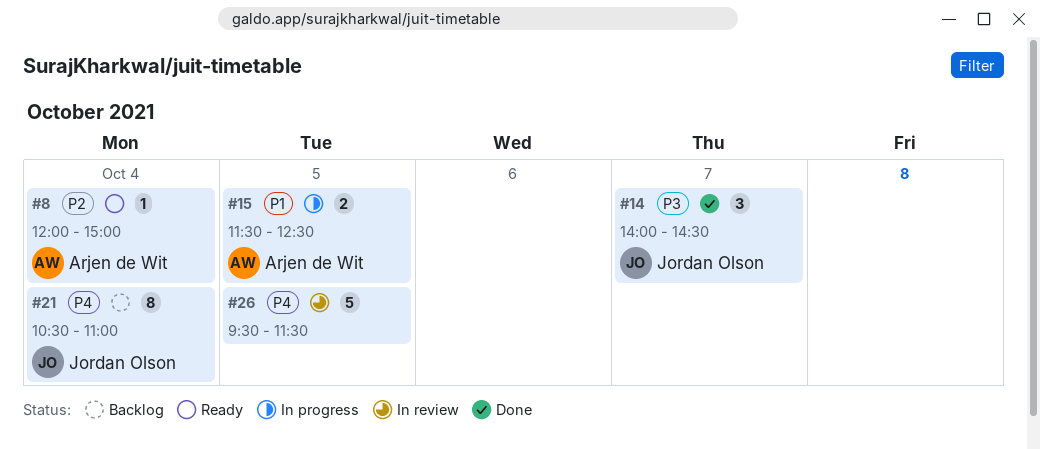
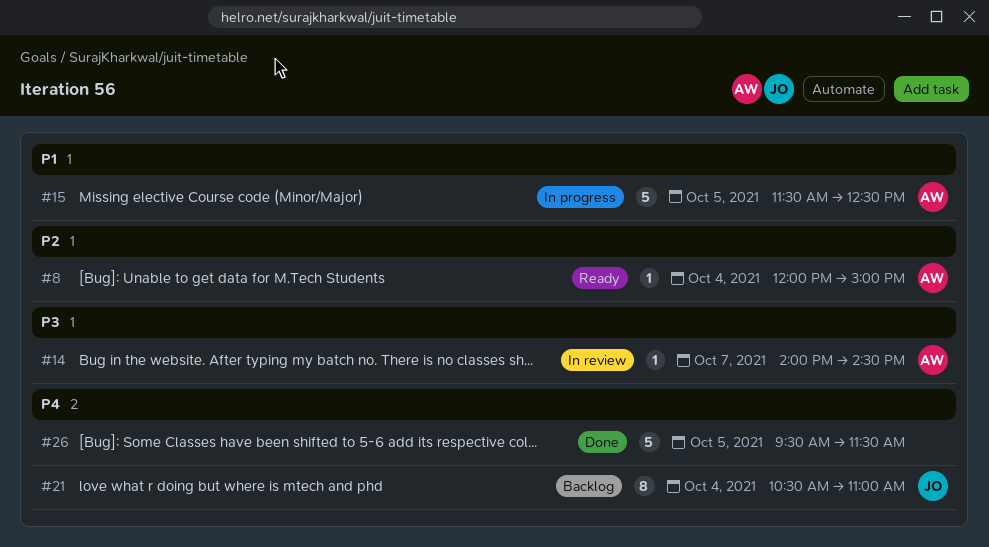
#14, status: Done -> In review
#14, owner: Jordan Olson -> Arjen de Wit
#14, estimate: 3 -> 1
#15, estimate: 2 -> 5
#26, status: In review -> Done

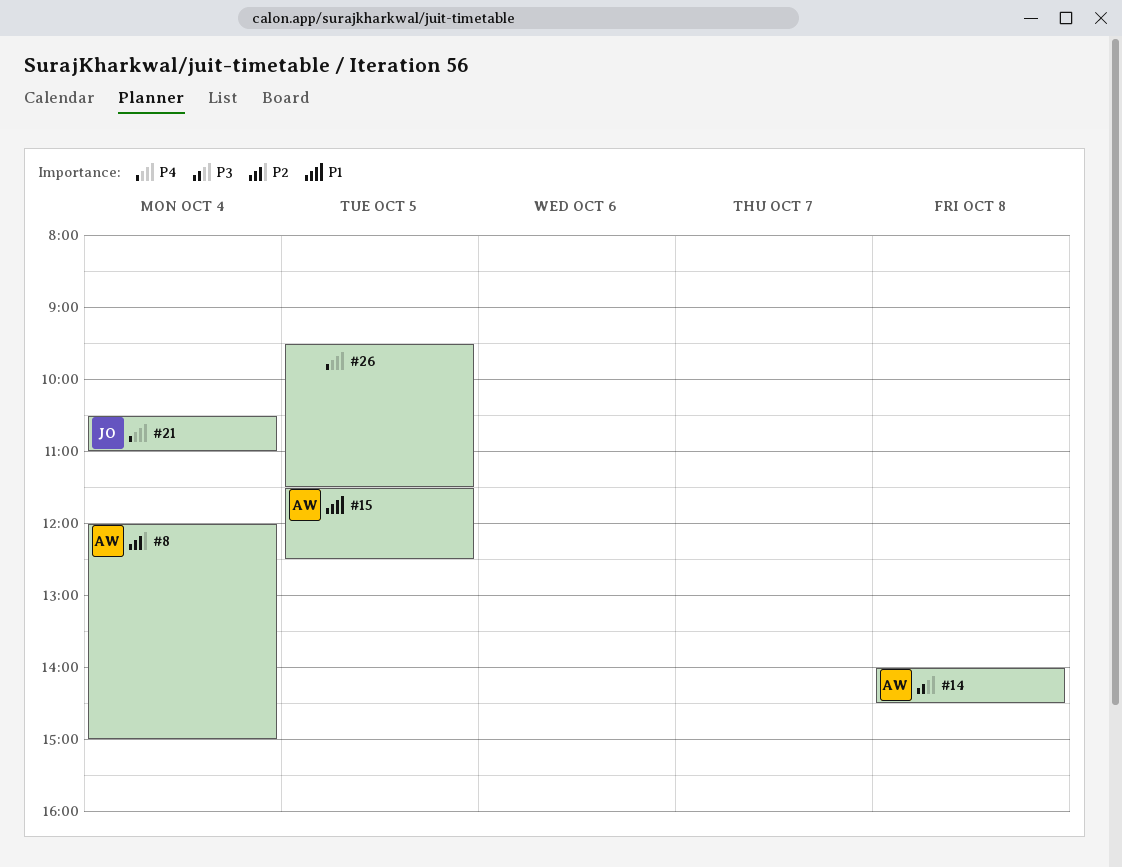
#14, day: Oct 7 -> Oct 8

